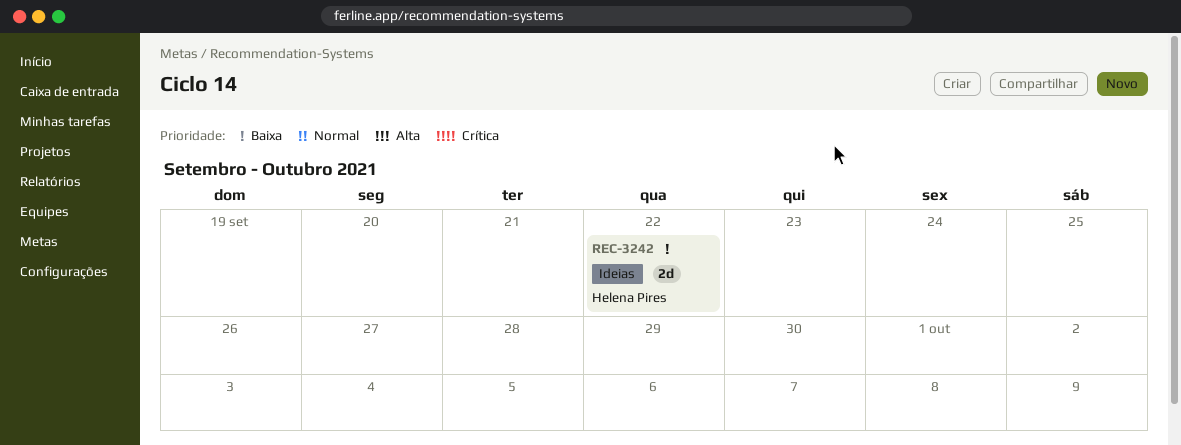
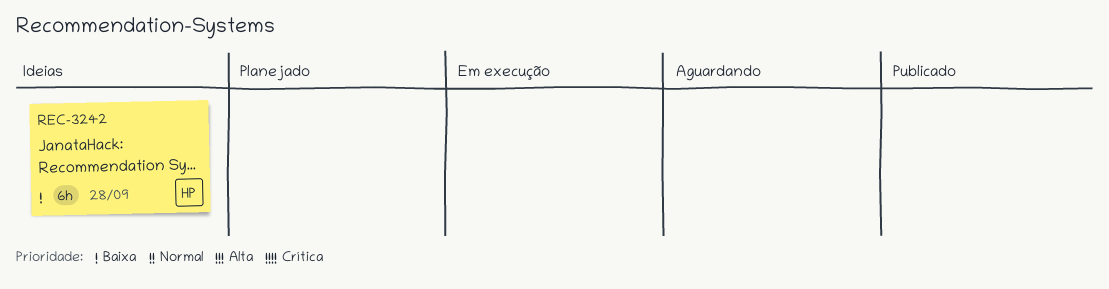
REC-3242, estimate: 2d -> 6h
REC-3242, due: Sep 22 -> Sep 28

